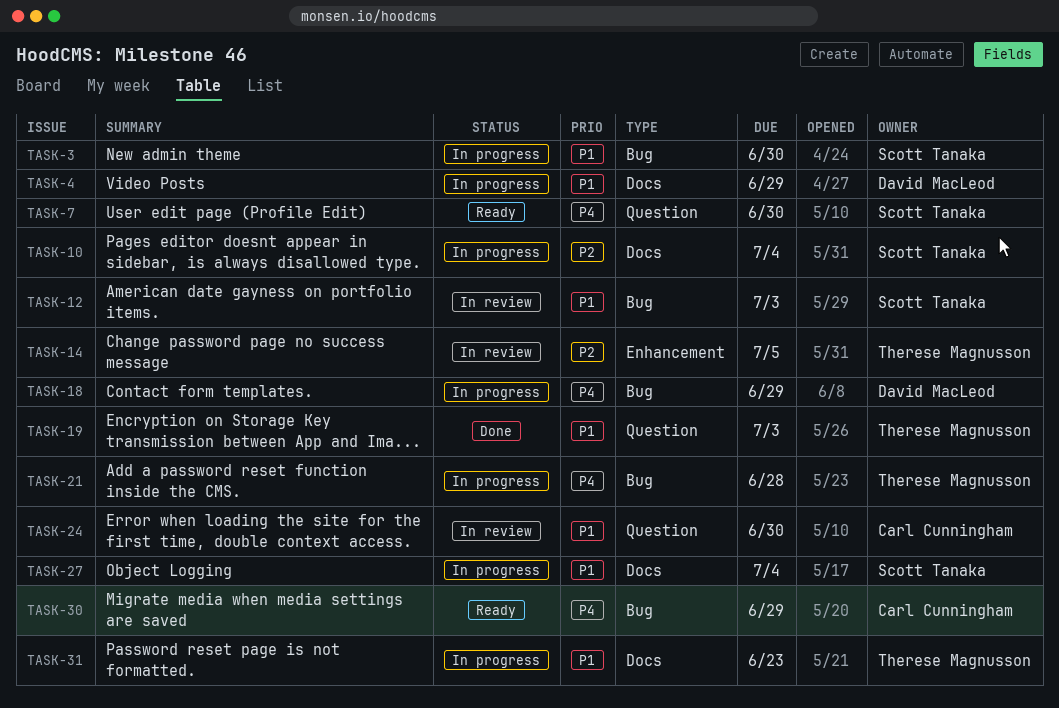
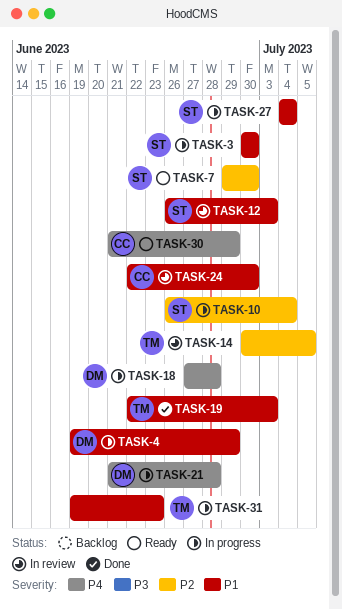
TASK-7, priority: P4 -> P2
TASK-18, due: Jun 29 -> Jun 28
TASK-21, owner: Therese Magnusson -> David MacLeod

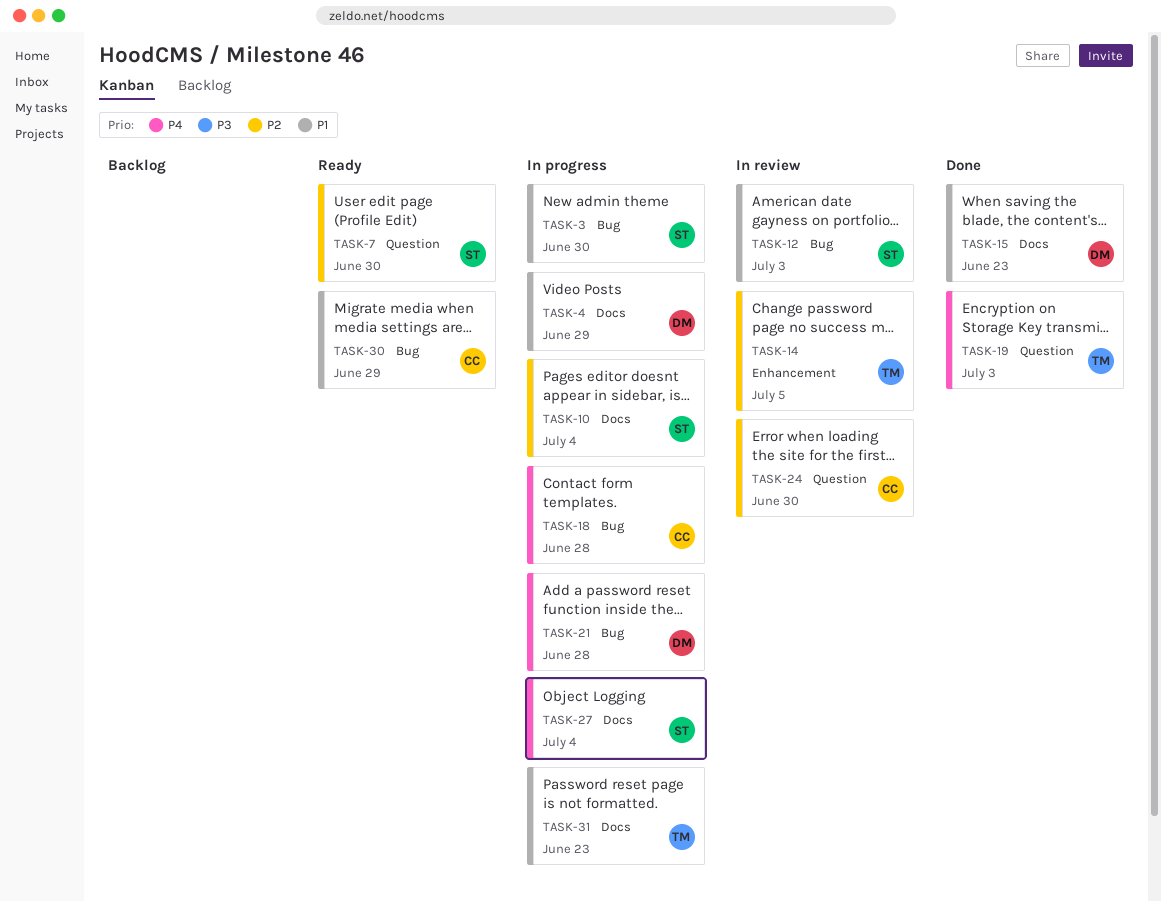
TASK-15: none -> present
TASK-18, owner: DM -> CC
TASK-19, priority: P1 -> P4
TASK-24, priority: P1 -> P2
TASK-27, priority: P1 -> P4
TASK-30, priority: P4 -> P1

